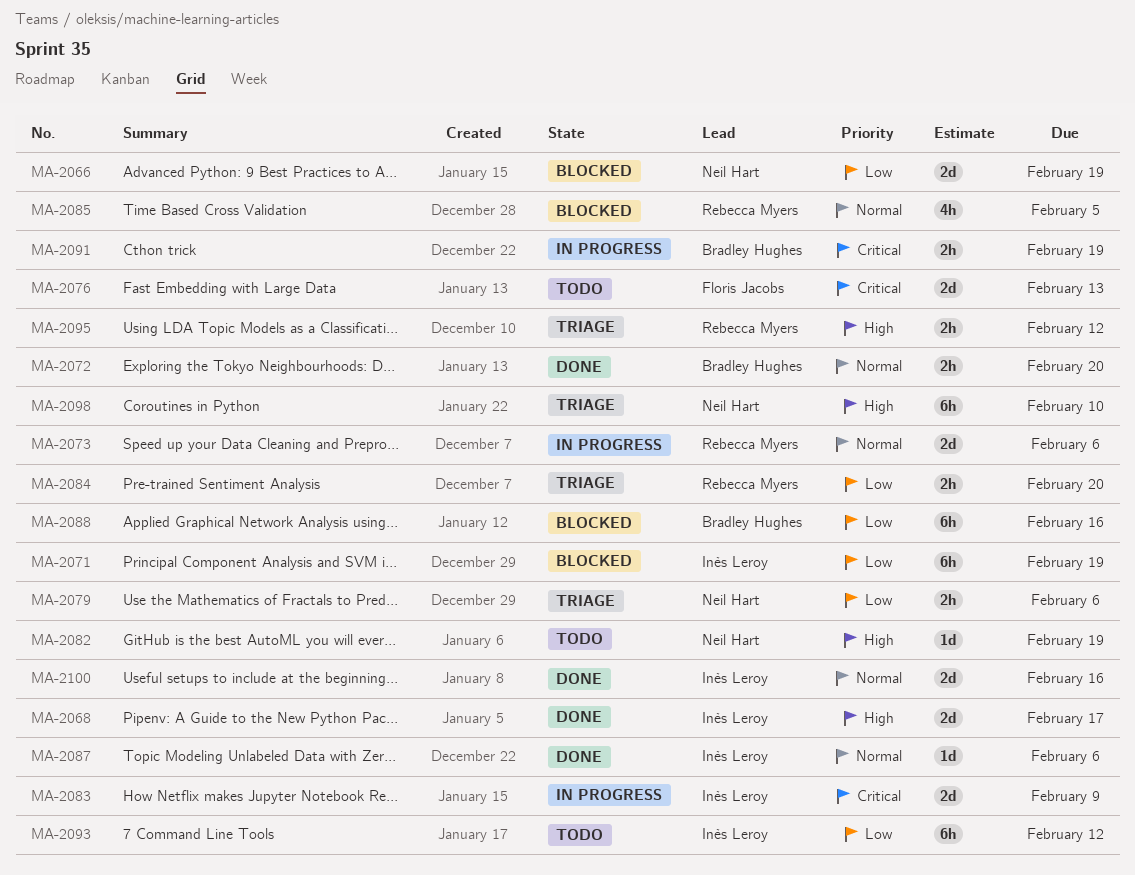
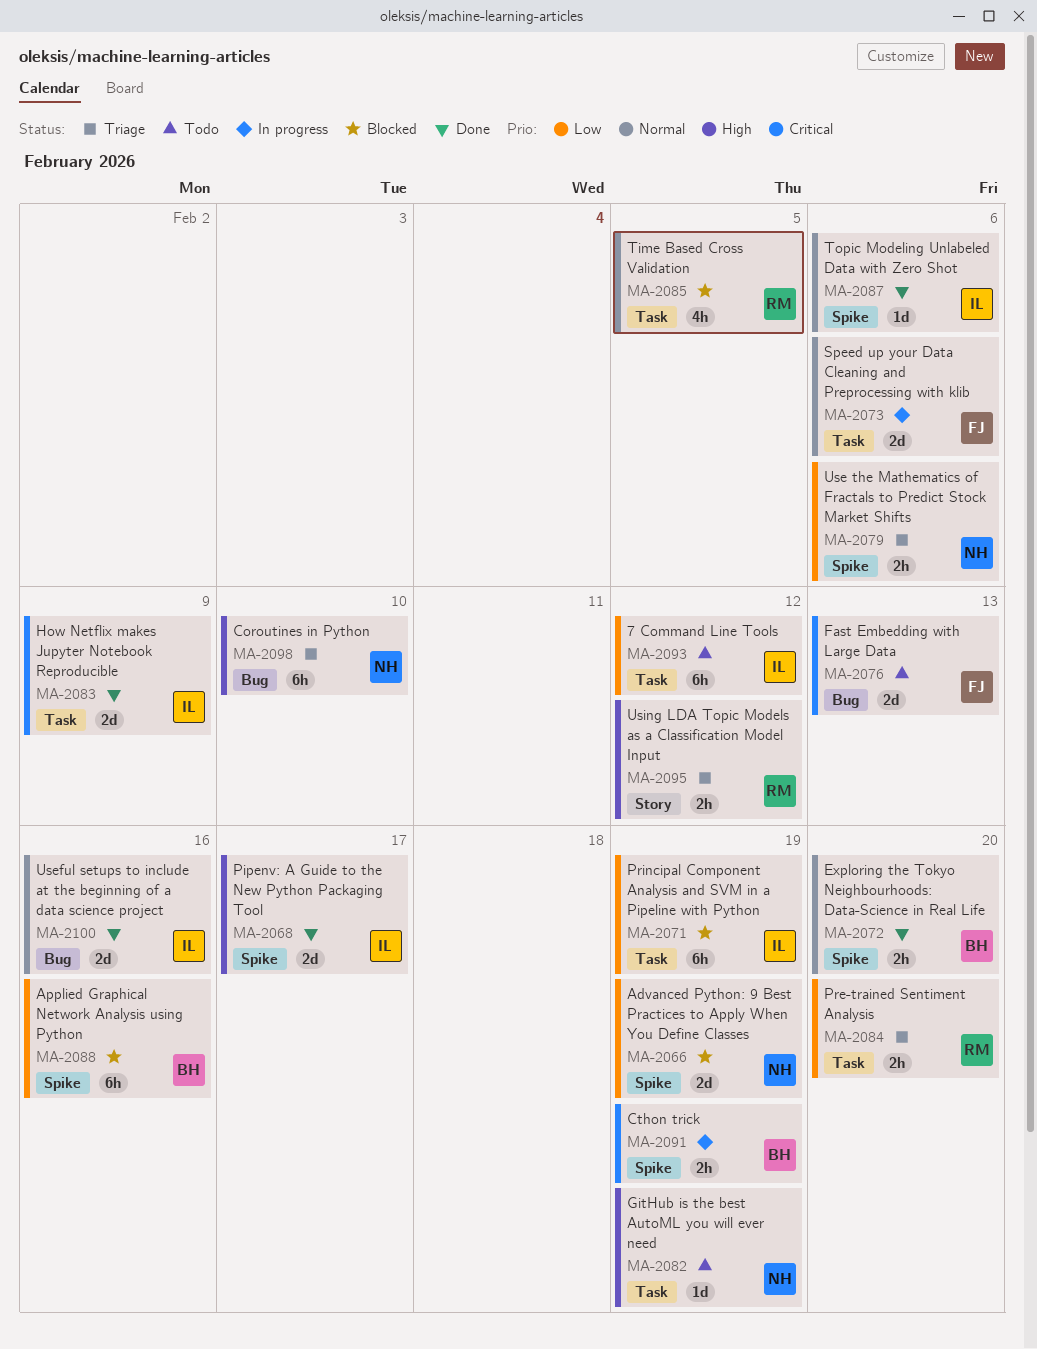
MA-2073, owner: Rebecca Myers -> Floris Jacobs
MA-2083, status: In progress -> Done

